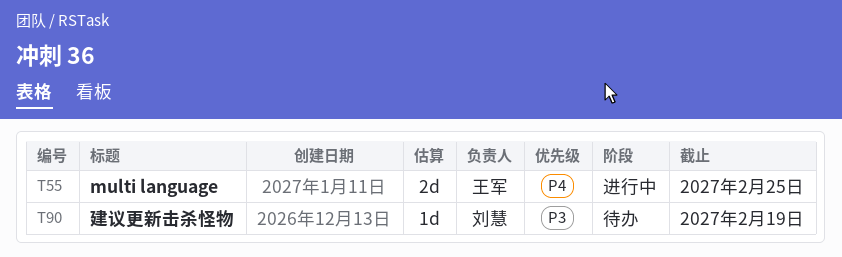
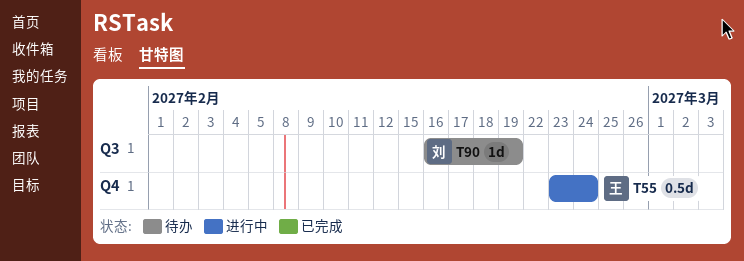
T55, estimate: 2d -> 0.5d
T55, due: Feb 25 -> Feb 24

